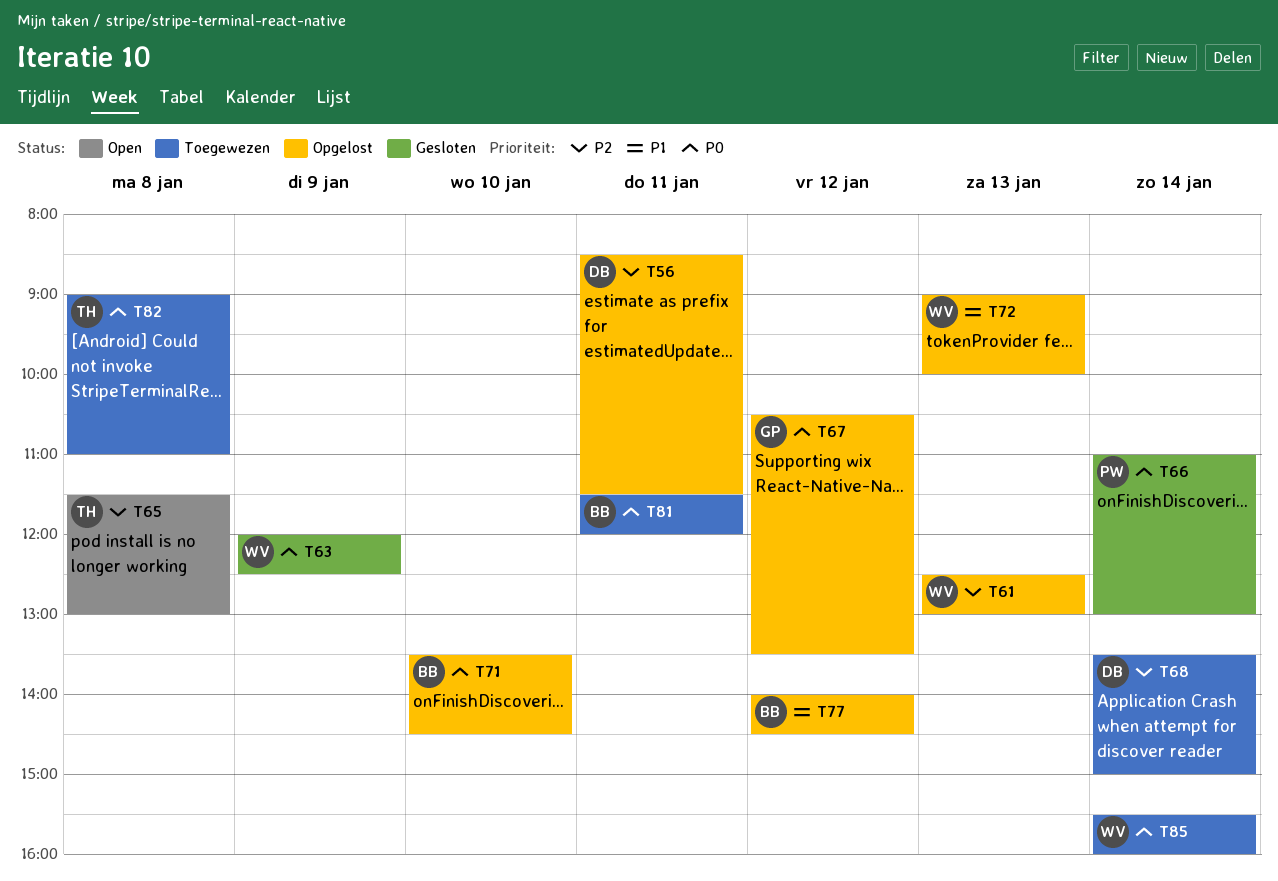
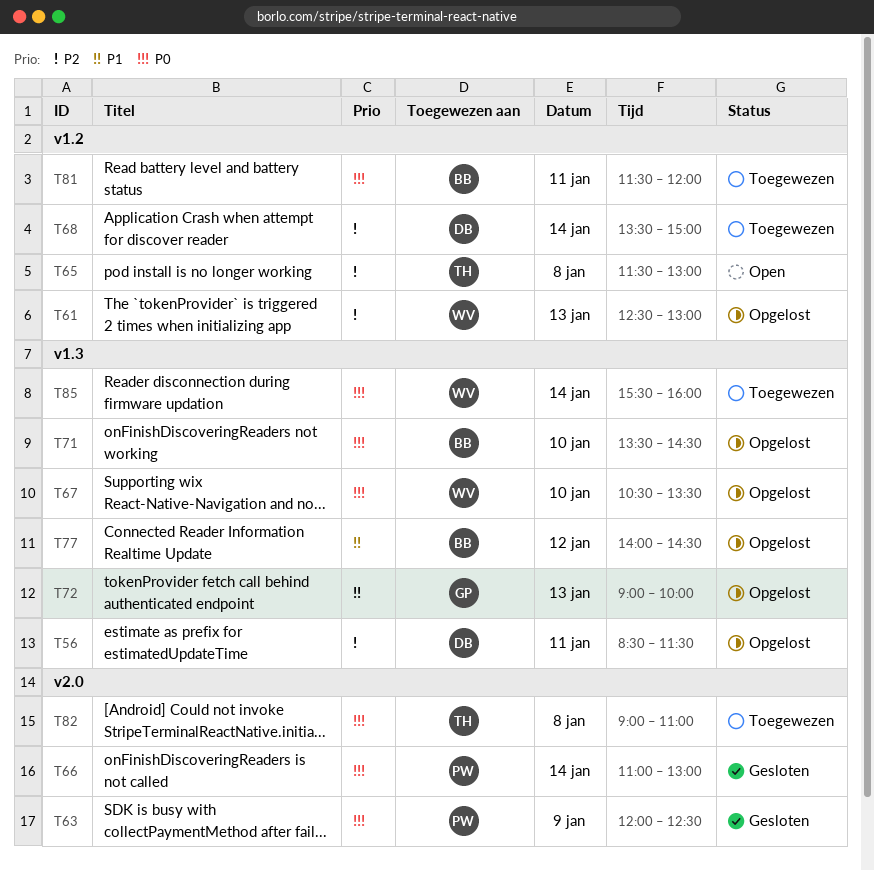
T63, owner: WV -> PW
T67, owner: GP -> WV
T67, day: Jan 12 -> Jan 10
T72, owner: WV -> GP

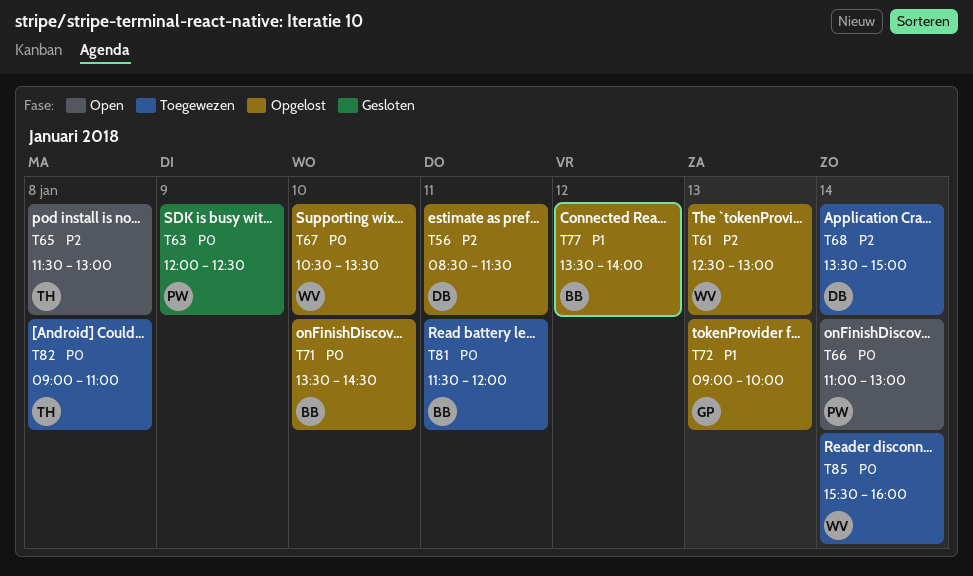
T66, status: Gesloten -> Open
T77, begins: 14:00 -> 13:30
T77, ends: 14:30 -> 14:00

